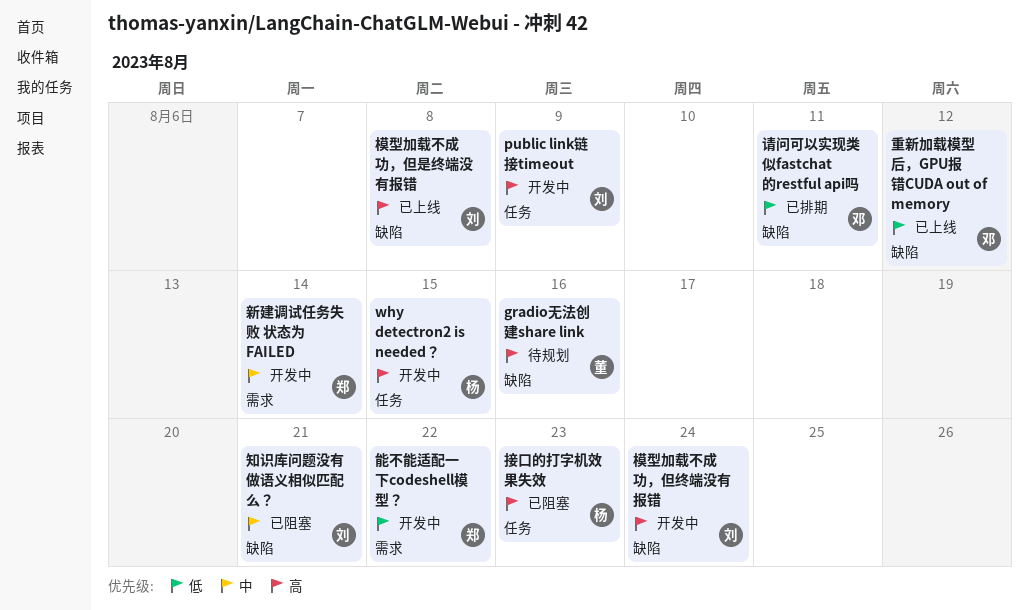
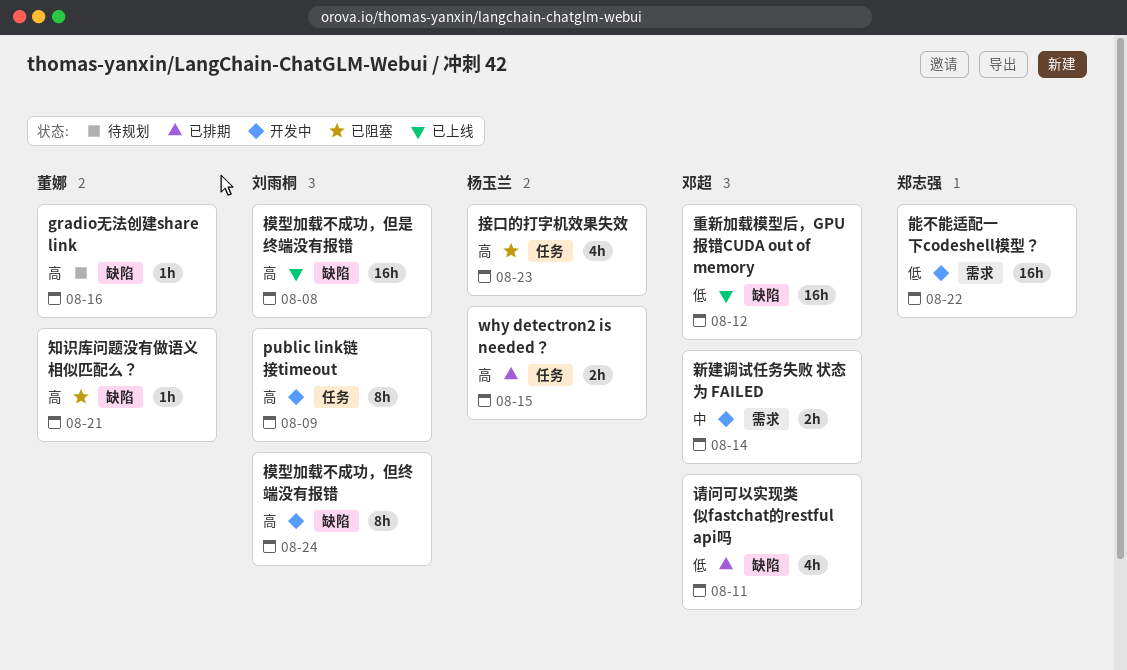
why detectron2 is needed？, status: 开发中 -> 已排期
新建调试任务失败 状态为 FAILED, owner: 郑志强 -> 邓超
知识库问题没有做语义相似匹配么？, owner: 刘雨桐 -> 董娜
知识库问题没有做语义相似匹配么？, priority: 中 -> 高

